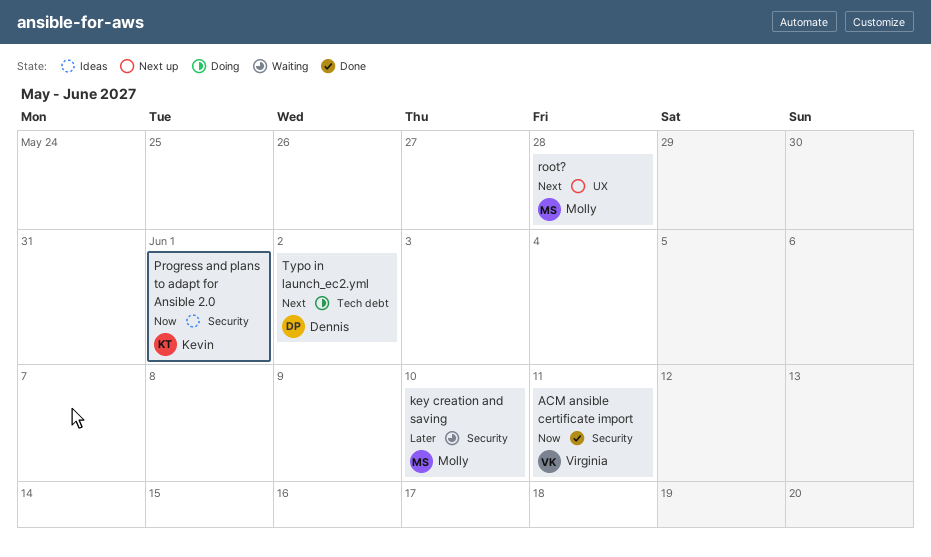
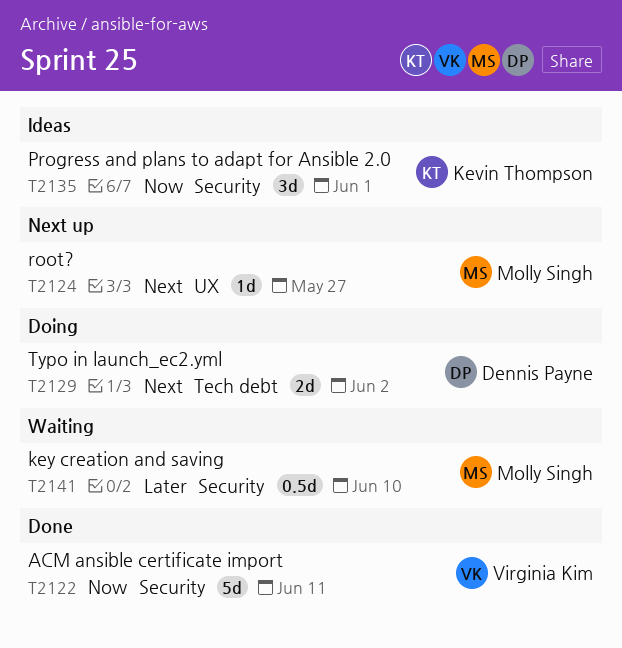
root?, due: May 28 -> May 27

